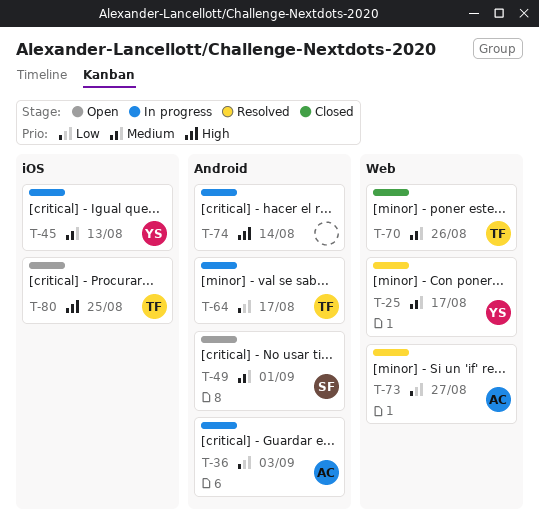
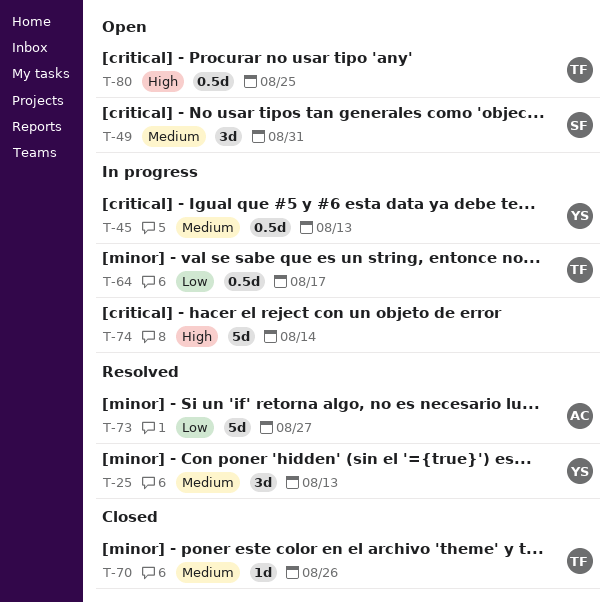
T-25, due: Aug 17 -> Aug 13
T-36: present -> none
T-49, due: Sep 1 -> Aug 31

